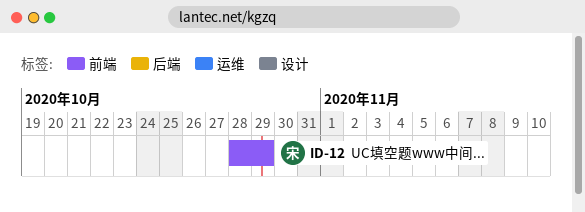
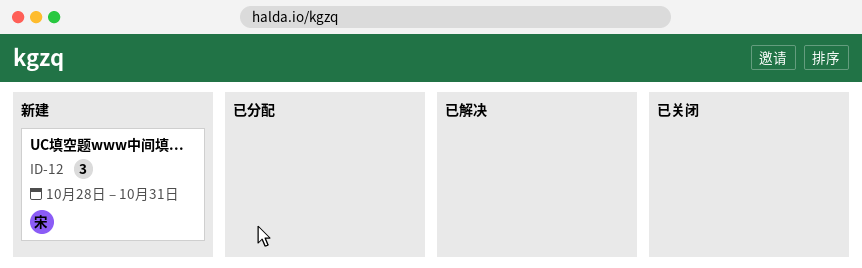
ID-12, due: Oct 29 -> Oct 31

